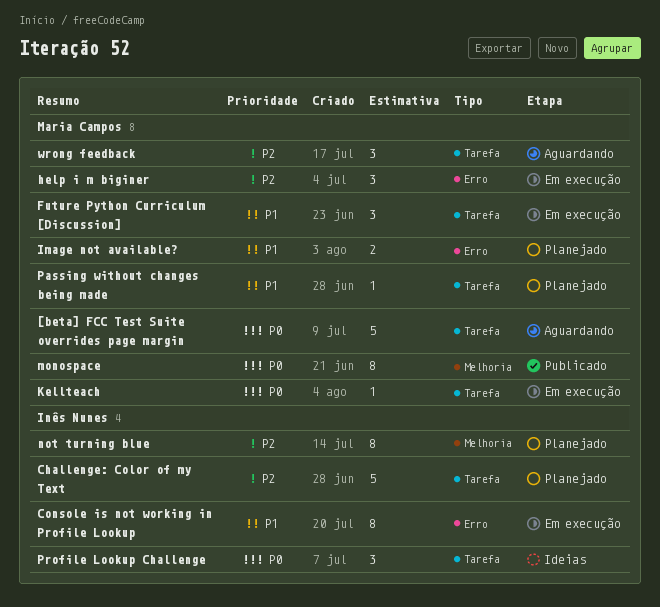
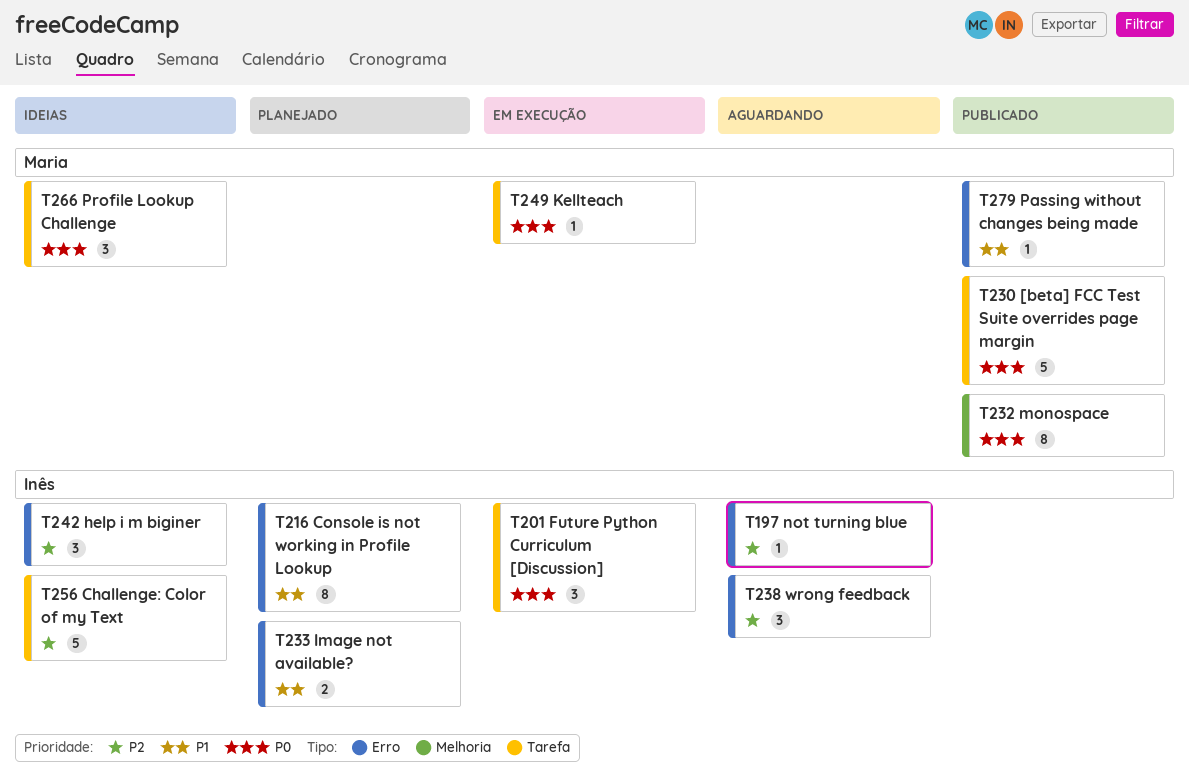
[beta] FCC Test Suite overrides page margin, status: Aguardando -> Publicado
Challenge: Color of my Text, status: Planejado -> Ideias
Console is not working in Profile Lookup, status: Em execução -> Planejado
Future Python Curriculum [Discussion], owner: Maria Campos -> Inês Nunes
Future Python Curriculum [Discussion], priority: P1 -> P0
help i m biginer, status: Em execução -> Ideias
help i m biginer, owner: Maria Campos -> Inês Nunes
Image not available?, owner: Maria Campos -> Inês Nunes
not turning blue, status: Planejado -> Aguardando
not turning blue, label: Melhoria -> Erro
not turning blue, estimate: 8 -> 1
Passing without changes being made, status: Planejado -> Publicado
Passing without changes being made, label: Tarefa -> Erro
Profile Lookup Challenge, owner: Inês Nunes -> Maria Campos
wrong feedback, owner: Maria Campos -> Inês Nunes
wrong feedback, label: Tarefa -> Erro

